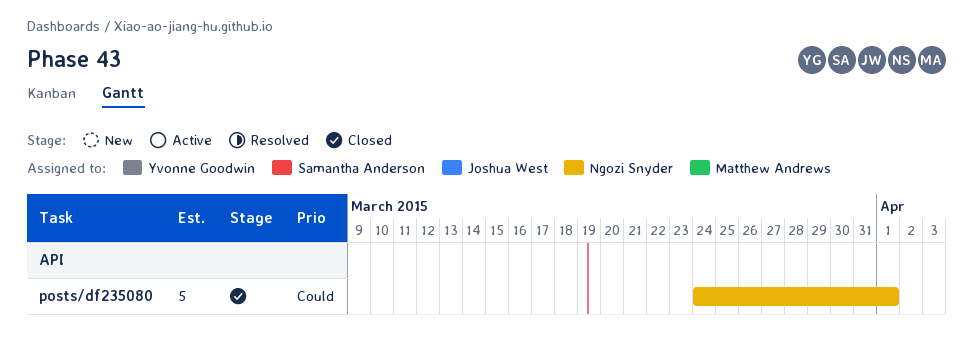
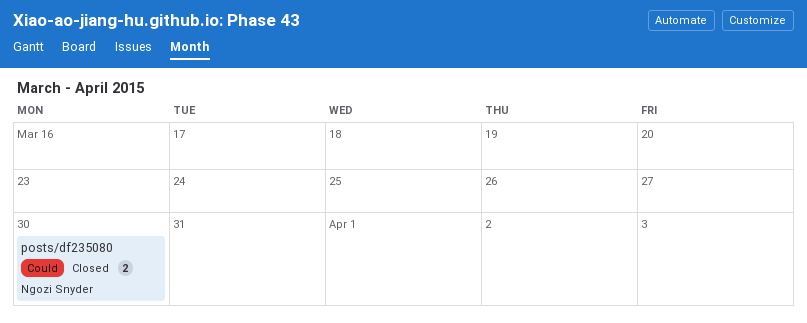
posts/df235080, estimate: 5 -> 2
posts/df235080, due: Apr 1 -> Mar 30

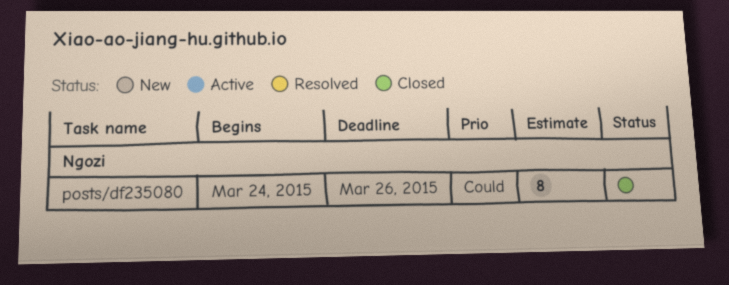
posts/df235080, estimate: 2 -> 8
posts/df235080, due: Mar 30 -> Mar 26

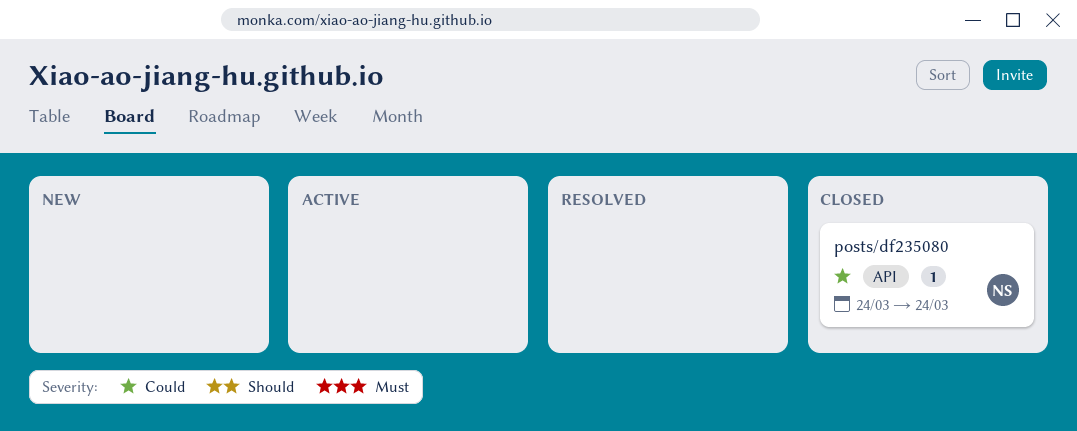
posts/df235080, estimate: 8 -> 1
posts/df235080, due: Mar 26 -> Mar 24

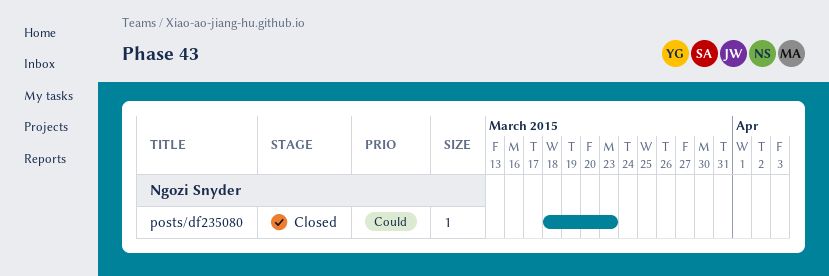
posts/df235080, start: Mar 24 -> Mar 18
posts/df235080, due: Mar 24 -> Mar 23

